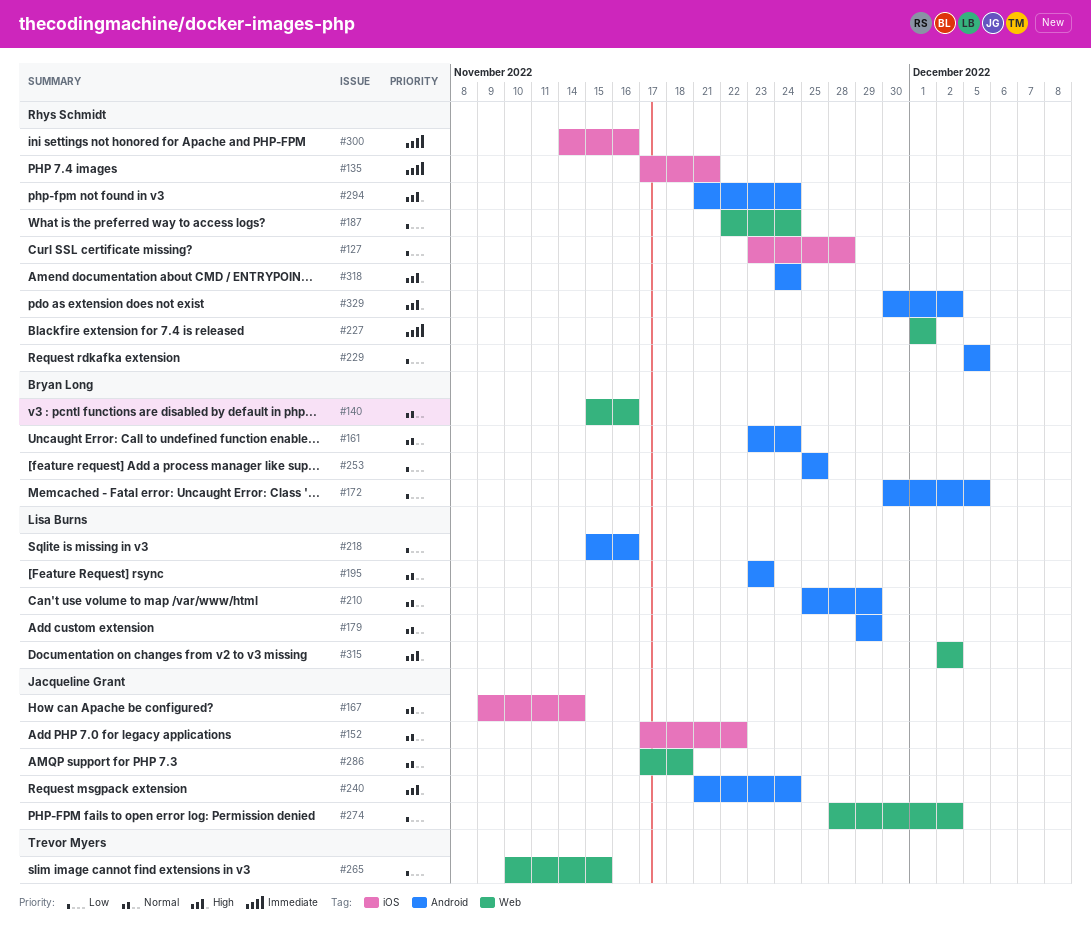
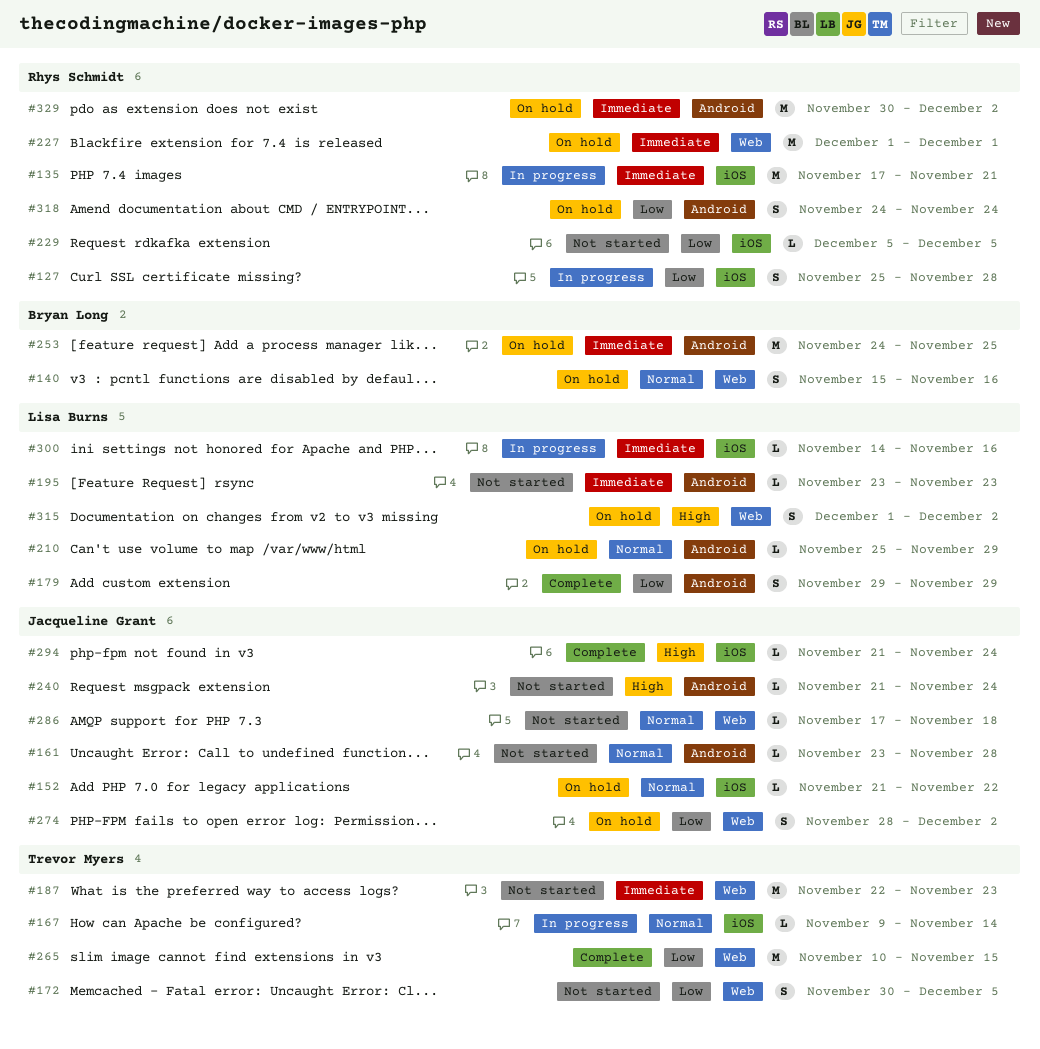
#127, start: Nov 23 -> Nov 25
#152, start: Nov 17 -> Nov 21
#161, owner: Bryan Long -> Jacqueline Grant
#161, due: Nov 24 -> Nov 28
#167, owner: Jacqueline Grant -> Trevor Myers
#172, owner: Bryan Long -> Trevor Myers
#172, label: Android -> Web
#179, priority: Normal -> Low
#187, owner: Rhys Schmidt -> Trevor Myers
#187, priority: Low -> Immediate
#187, due: Nov 24 -> Nov 23
#195, priority: Normal -> Immediate
#218: present -> none
#229, label: Android -> iOS
#253, priority: Low -> Immediate
#253, start: Nov 25 -> Nov 24
#294, owner: Rhys Schmidt -> Jacqueline Grant
#294, label: Android -> iOS
#300, owner: Rhys Schmidt -> Lisa Burns
#315, start: Dec 2 -> Dec 1
#318, priority: High -> Low
#329, priority: High -> Immediate

